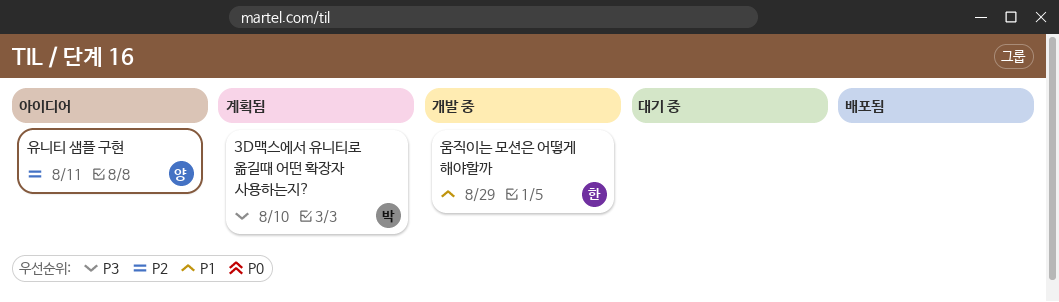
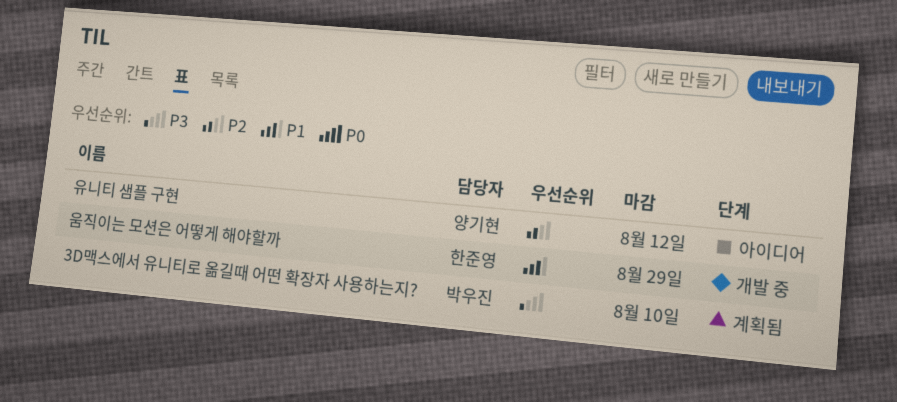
유니티 샘플 구현, due: Aug 11 -> Aug 12

